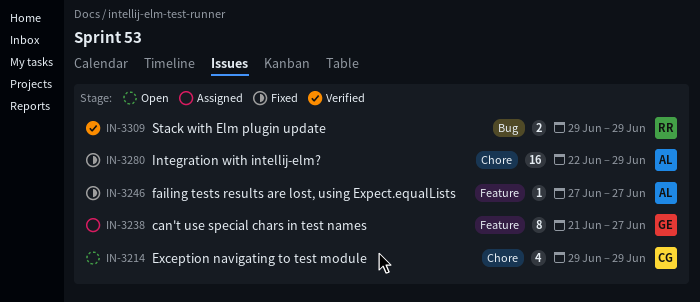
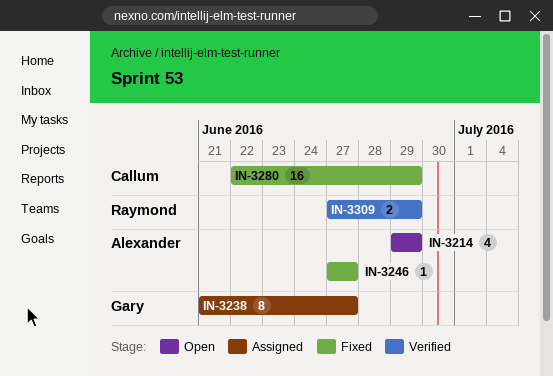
IN-3214, owner: Callum -> Alexander
IN-3280, owner: Alexander -> Callum
IN-3309, start: Jun 29 -> Jun 27

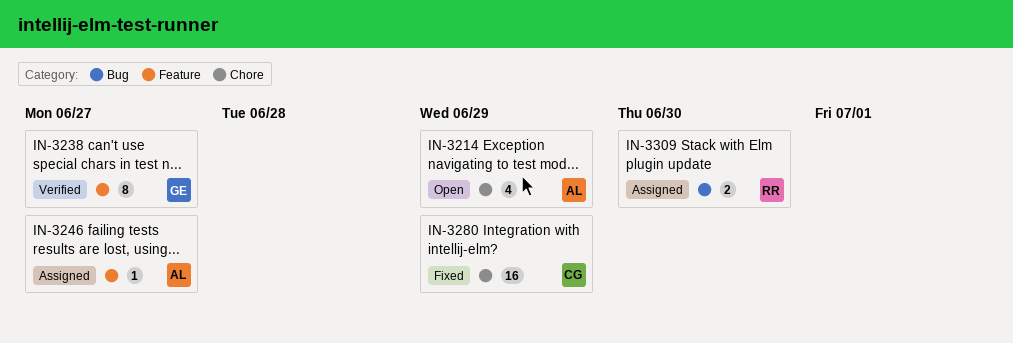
IN-3238, status: Assigned -> Verified
IN-3246, status: Fixed -> Assigned
IN-3309, status: Verified -> Assigned
IN-3309, due: Jun 29 -> Jun 30

